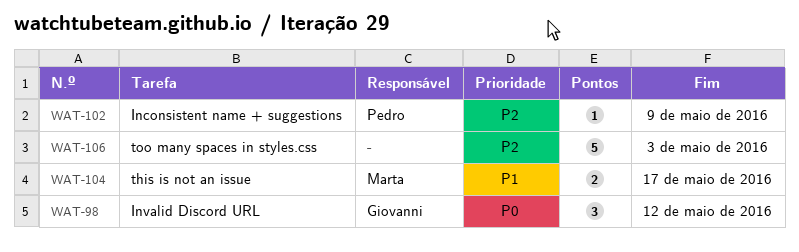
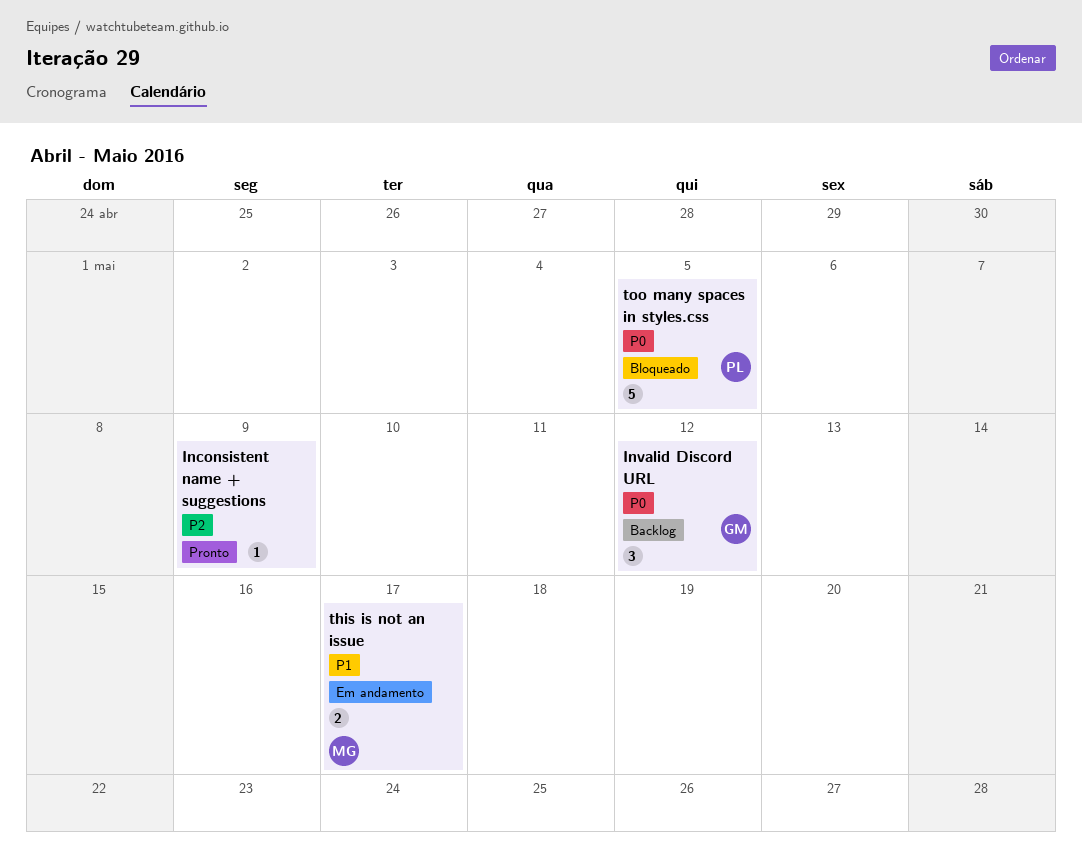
Inconsistent name + suggestions, owner: Pedro -> none
too many spaces in styles.css, owner: none -> Pedro
too many spaces in styles.css, priority: P2 -> P0
too many spaces in styles.css, due: May 3 -> May 5

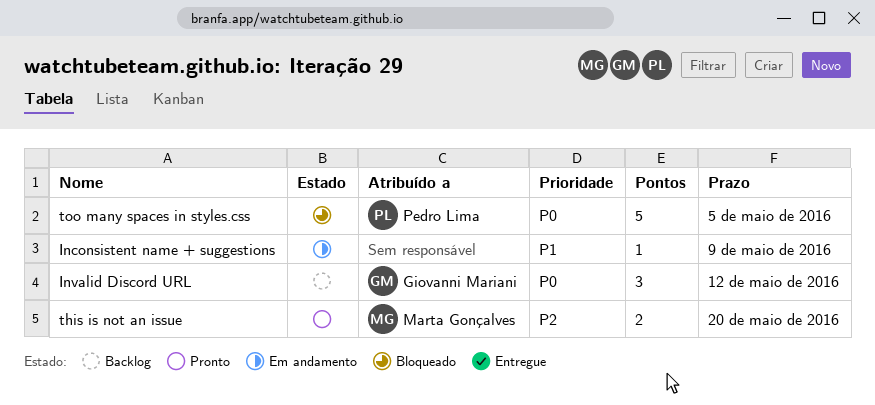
Inconsistent name + suggestions, status: Pronto -> Em andamento
Inconsistent name + suggestions, priority: P2 -> P1
this is not an issue, status: Em andamento -> Pronto
this is not an issue, priority: P1 -> P2
this is not an issue, due: May 17 -> May 20

